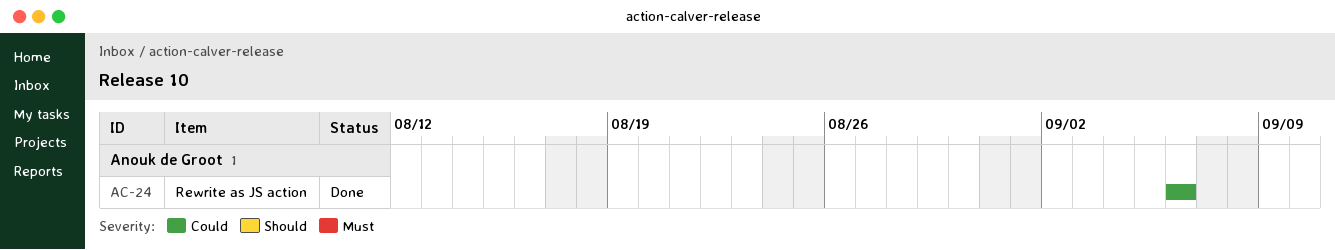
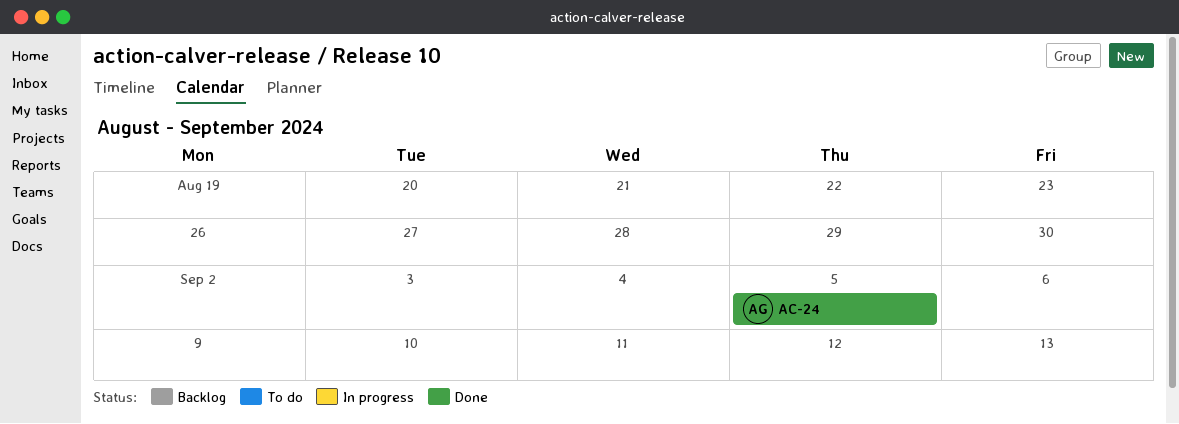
AC-24, start: Sep 6 -> Sep 5
AC-24, due: Sep 6 -> Sep 5

